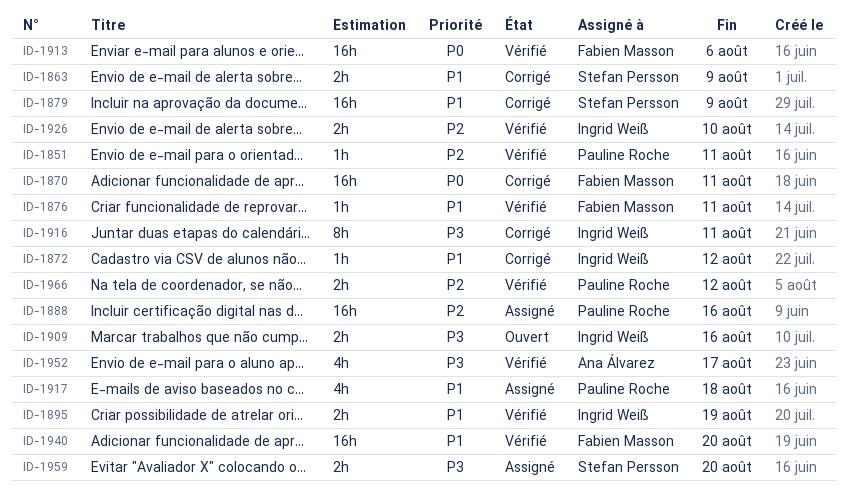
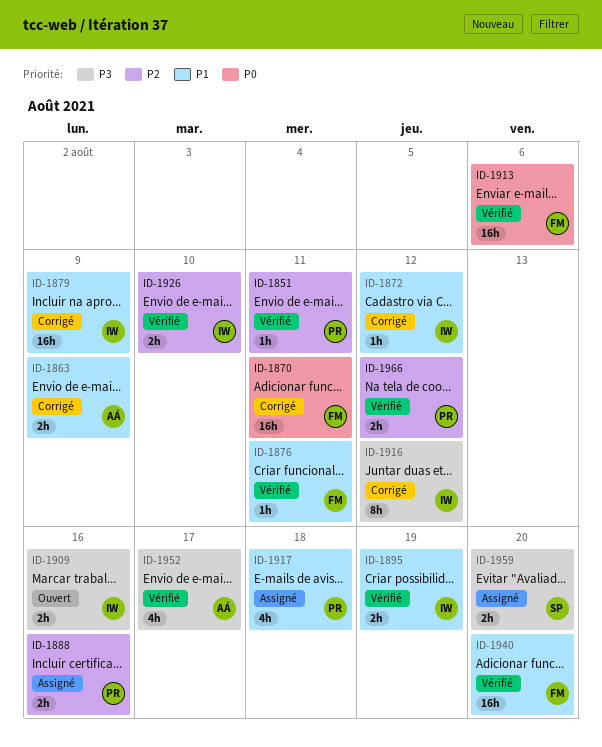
ID-1863, owner: Stefan Persson -> Ana Álvarez
ID-1879, owner: Stefan Persson -> Ingrid Weiß
ID-1888, estimate: 16h -> 2h
ID-1916, due: Aug 11 -> Aug 12

